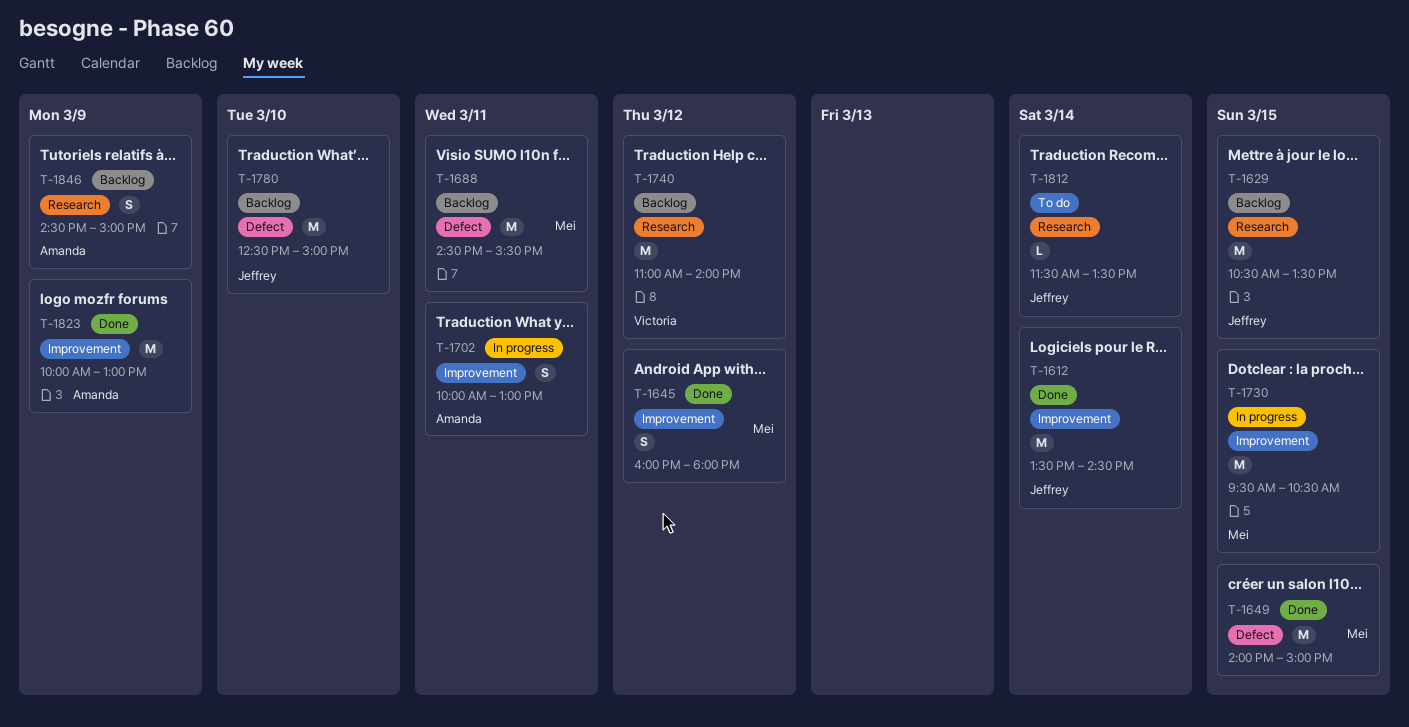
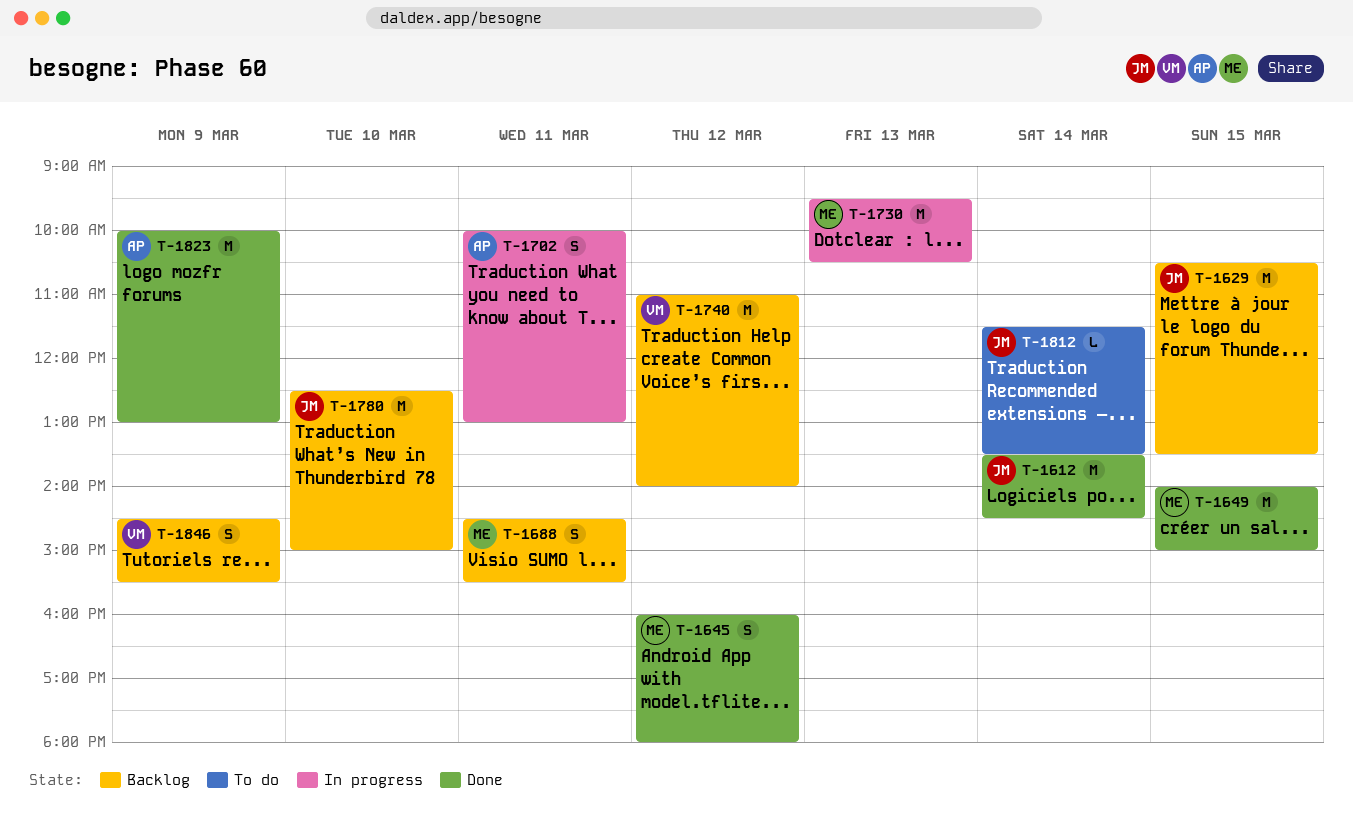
T-1688, estimate: M -> S
T-1730, day: Mar 15 -> Mar 13
T-1846, owner: Amanda -> Victoria
T-1846, ends: 15:00 -> 15:30

